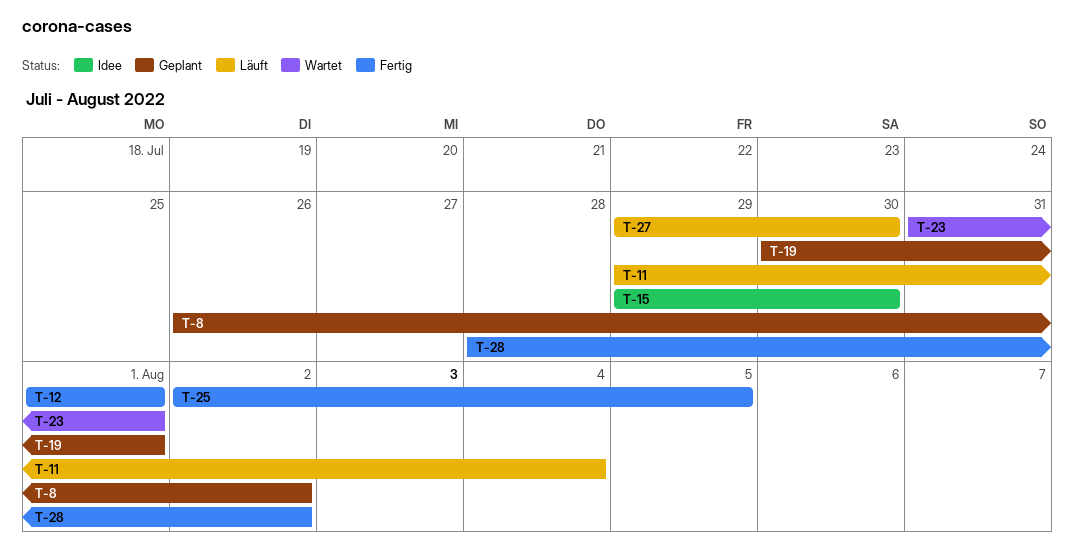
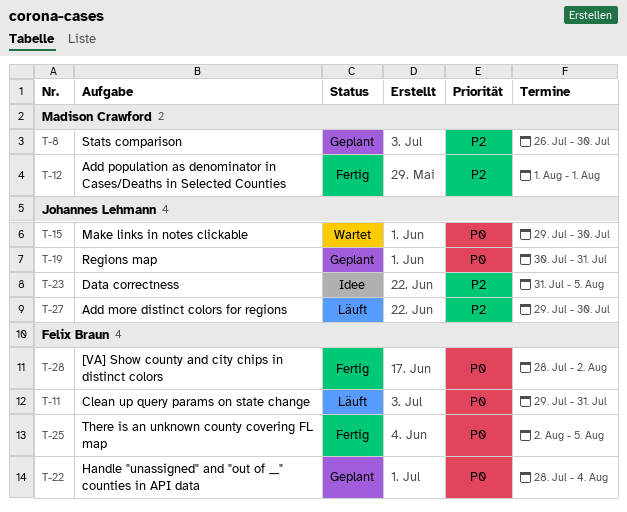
T-8, due: Aug 2 -> Jul 30
T-11, due: Aug 4 -> Jul 31
T-15, status: Idee -> Wartet
T-19, due: Aug 1 -> Jul 31
T-22: none -> present
T-23, status: Wartet -> Idee
T-23, due: Aug 1 -> Aug 5

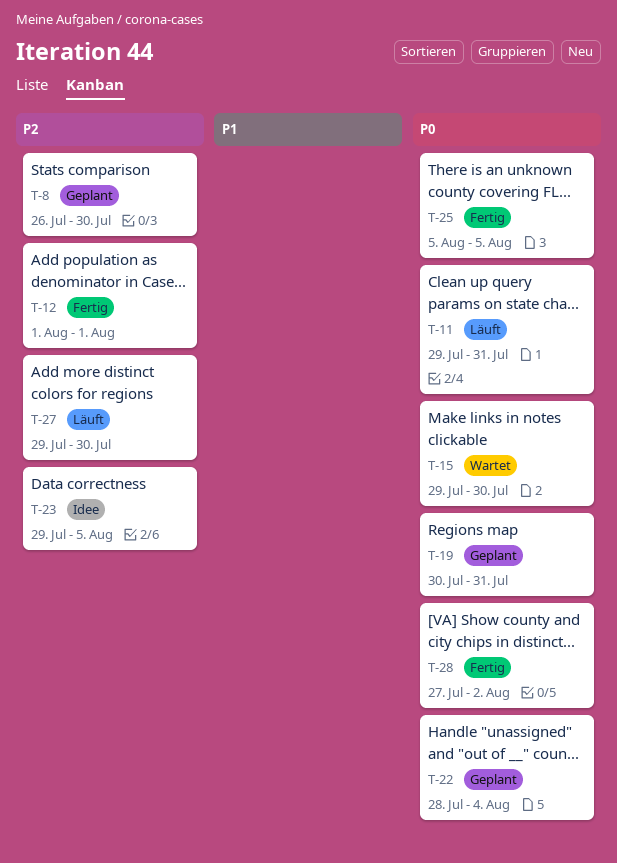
T-23, start: Jul 31 -> Jul 29
T-25, start: Aug 2 -> Aug 5
T-28, start: Jul 28 -> Jul 27

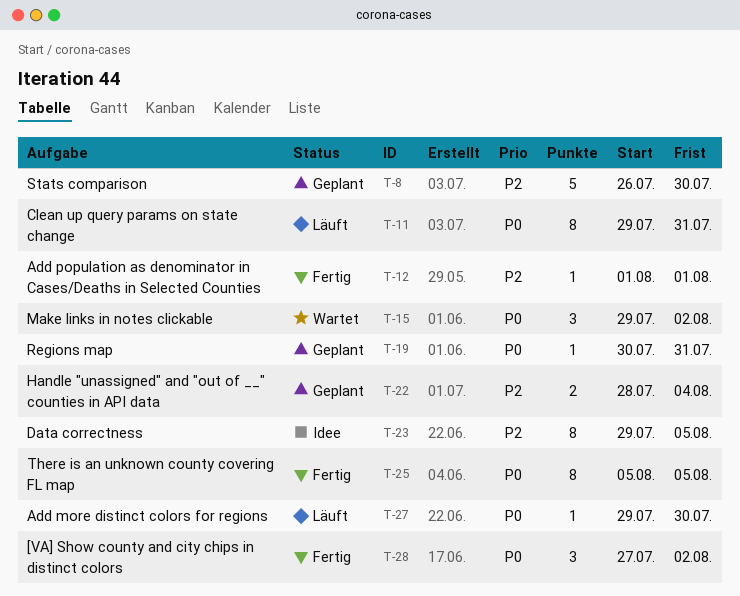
T-15, due: Jul 30 -> Aug 2
T-22, priority: P0 -> P2
T-27, priority: P2 -> P0

